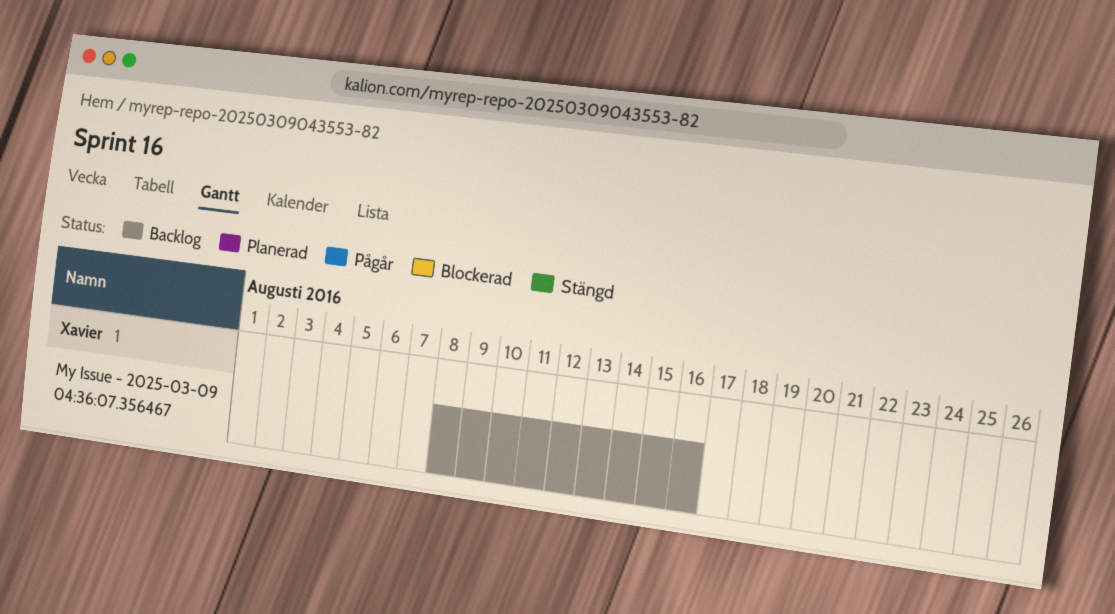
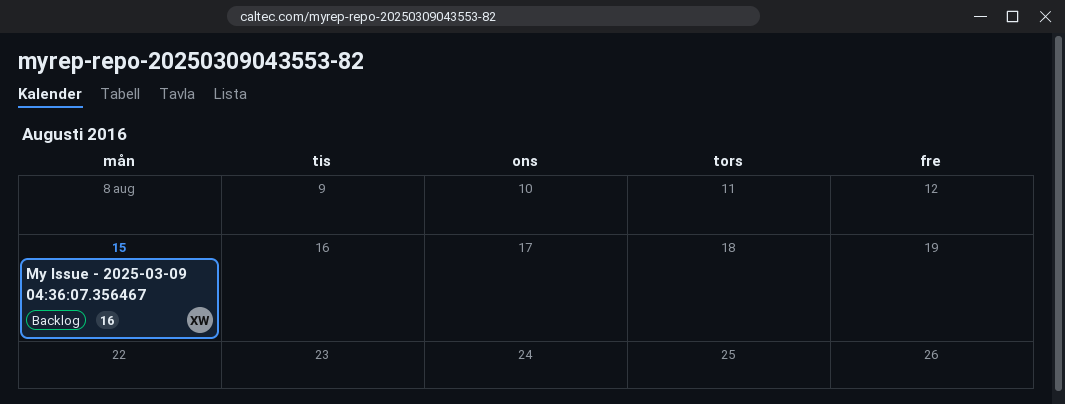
My Issue - 2025-03-09 04:36:07.356467, due: Aug 16 -> Aug 15

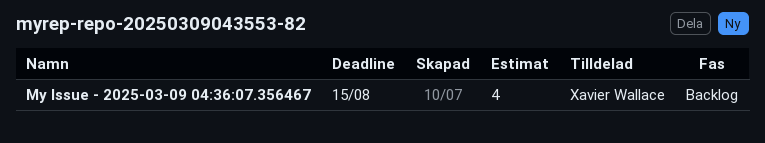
My Issue - 2025-03-09 04:36:07.356467, estimate: 16 -> 4

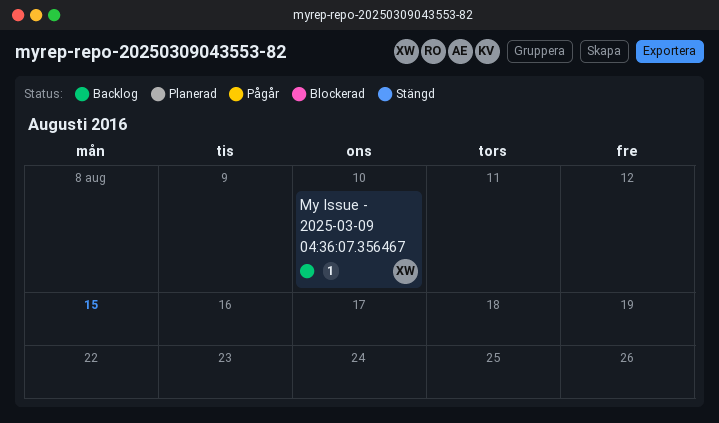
My Issue - 2025-03-09 04:36:07.356467, estimate: 4 -> 1
My Issue - 2025-03-09 04:36:07.356467, due: Aug 15 -> Aug 10

